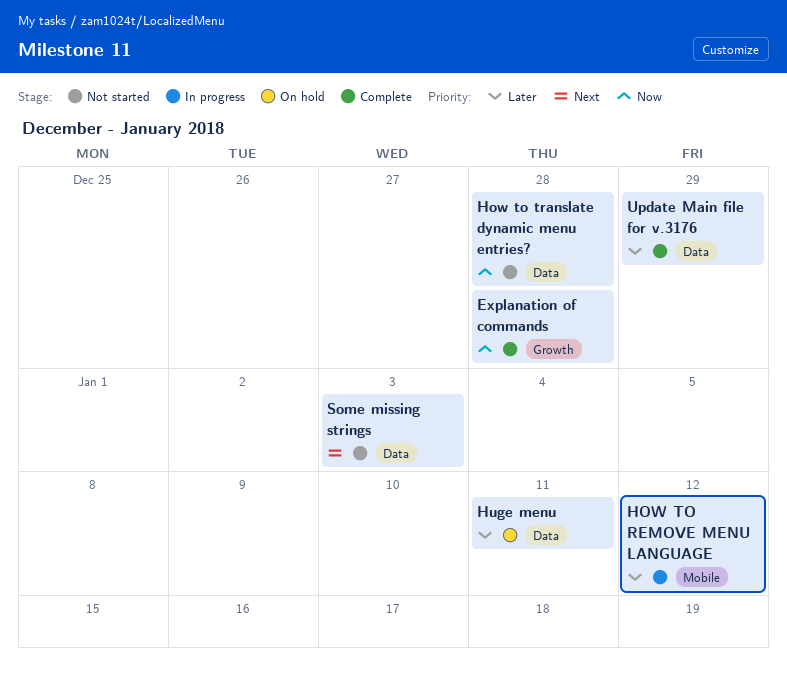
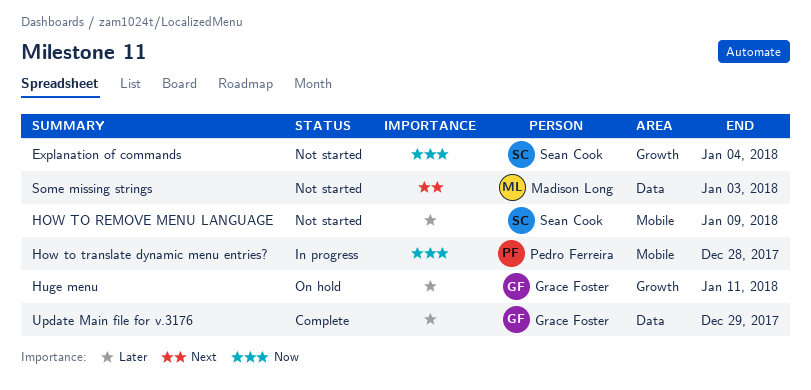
Explanation of commands, status: Complete -> Not started
Explanation of commands, due: Dec 28 -> Jan 4
HOW TO REMOVE MENU LANGUAGE, status: In progress -> Not started
HOW TO REMOVE MENU LANGUAGE, due: Jan 12 -> Jan 9
How to translate dynamic menu entries?, status: Not started -> In progress
How to translate dynamic menu entries?, label: Data -> Mobile
Huge menu, label: Data -> Growth

